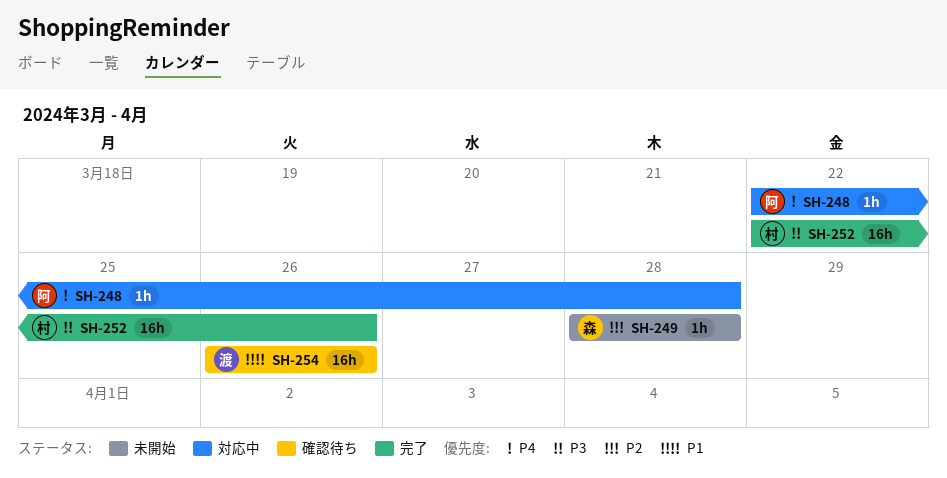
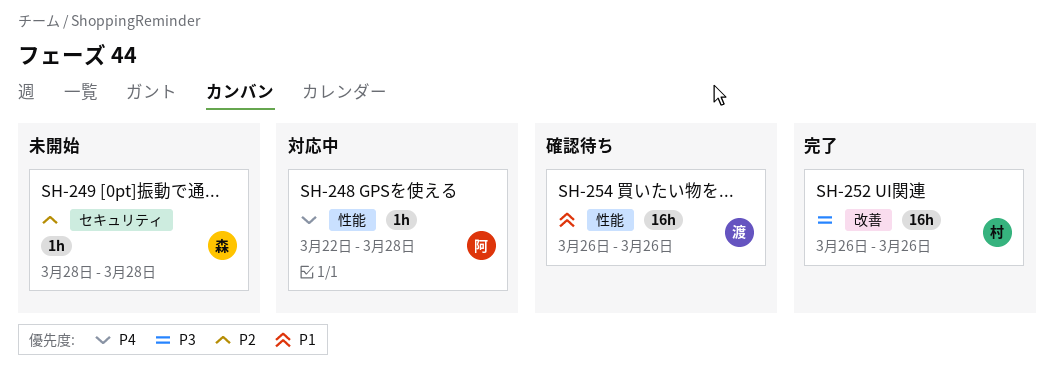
SH-252, start: Mar 22 -> Mar 26

